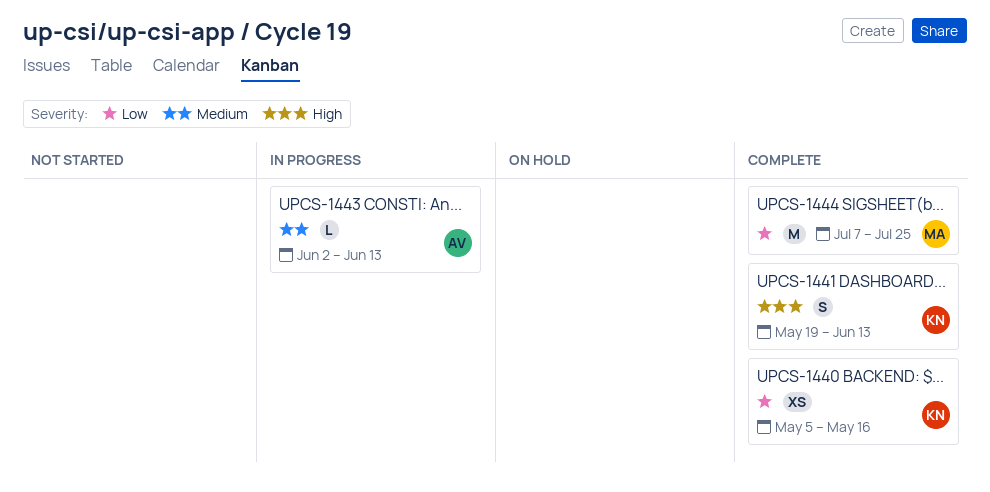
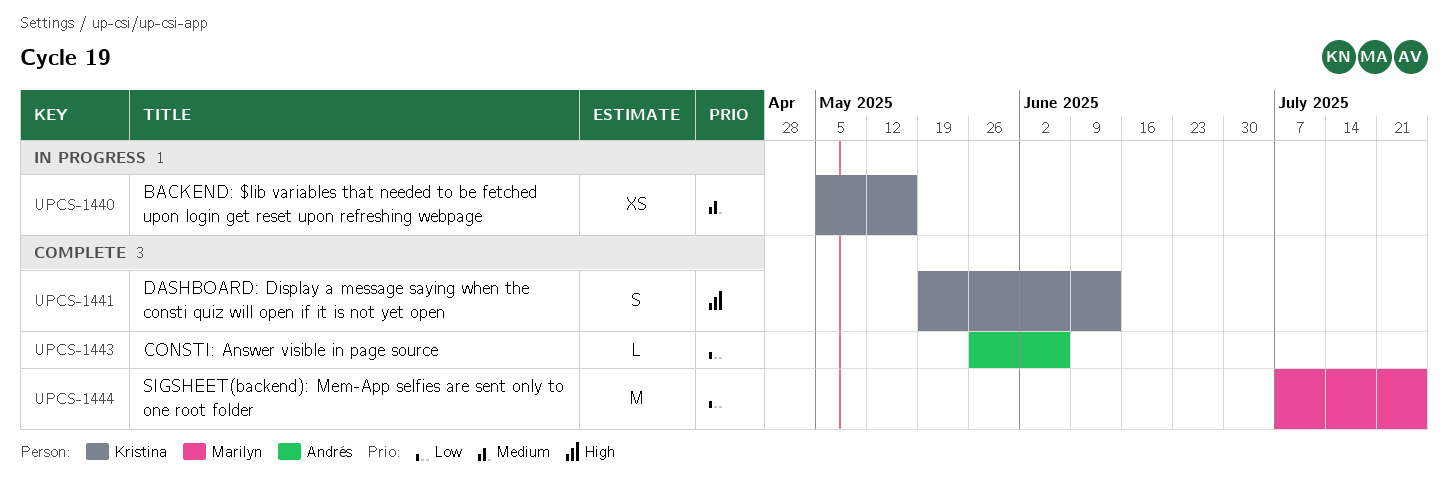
UPCS-1440, status: Complete -> In progress
UPCS-1440, priority: Low -> Medium
UPCS-1443, status: In progress -> Complete
UPCS-1443, priority: Medium -> Low
UPCS-1443, start: Jun 2 -> May 26
UPCS-1443, due: Jun 13 -> Jun 6

